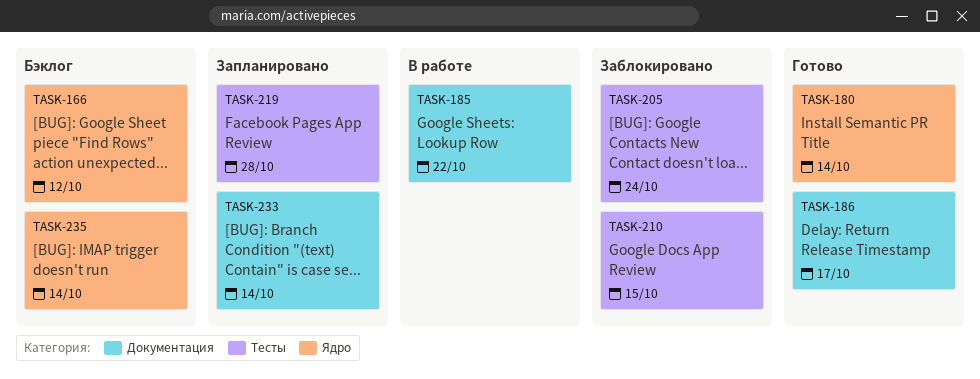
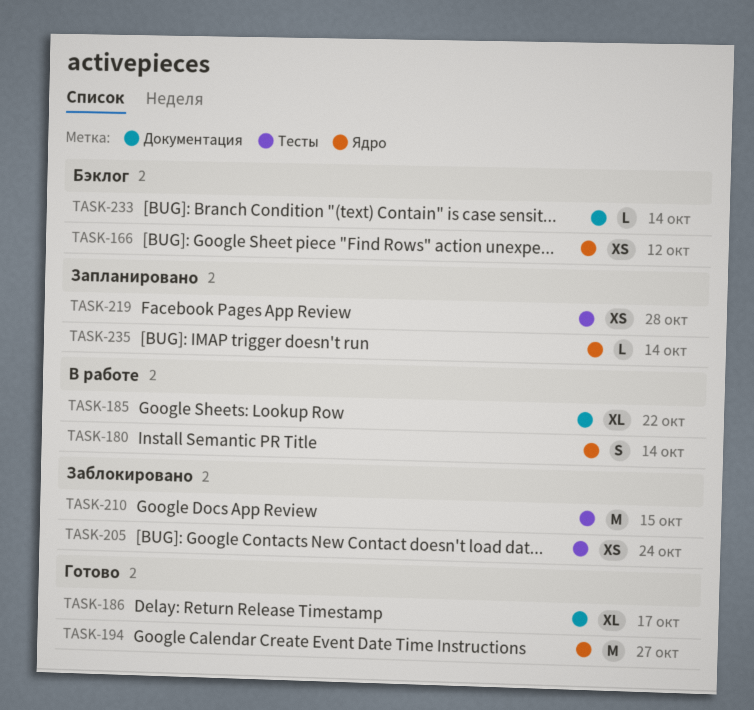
TASK-180, status: Готово -> В работе
TASK-194: none -> present
TASK-233, status: Запланировано -> Бэклог
TASK-235, status: Бэклог -> Запланировано

